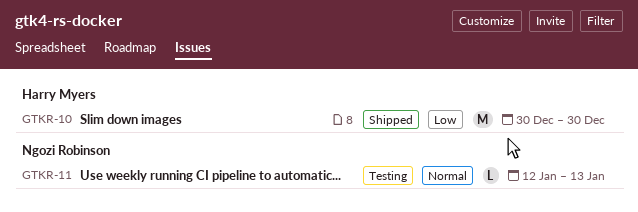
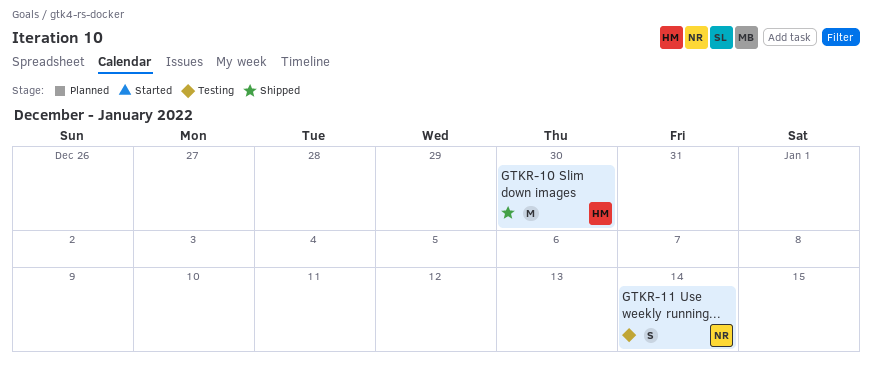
GTKR-11, estimate: L -> S
GTKR-11, due: Jan 13 -> Jan 14

